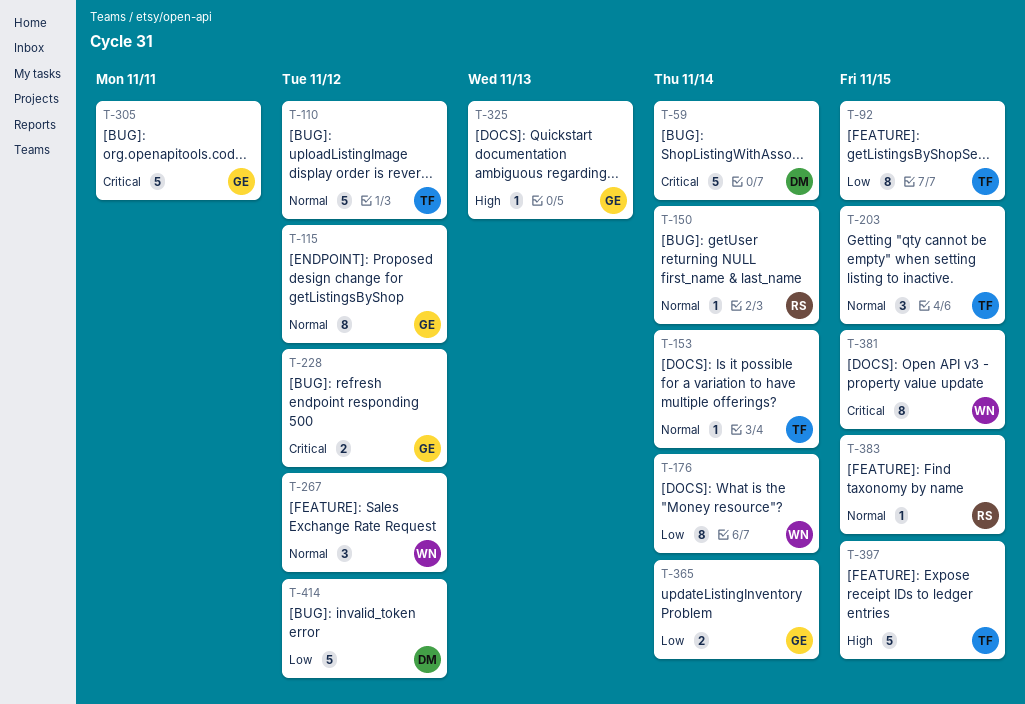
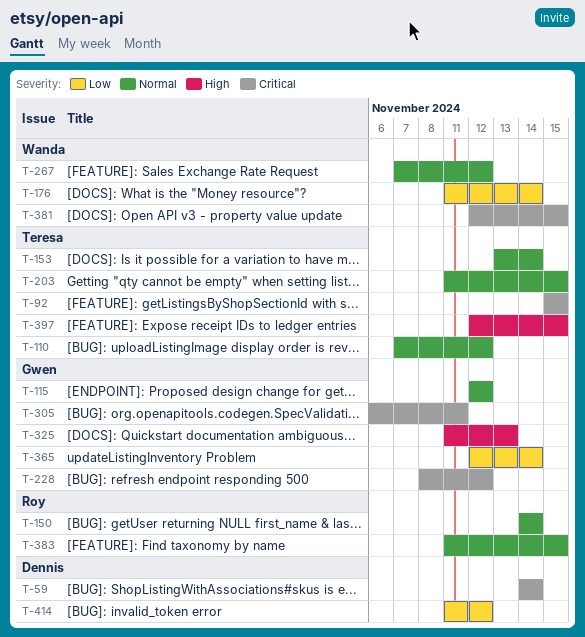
T-92, priority: Low -> Critical

